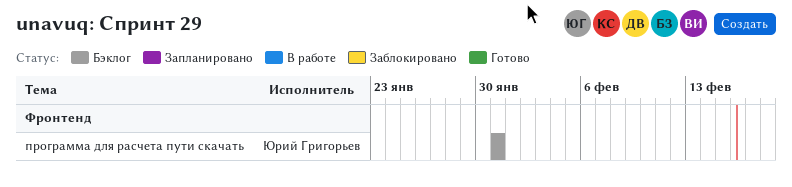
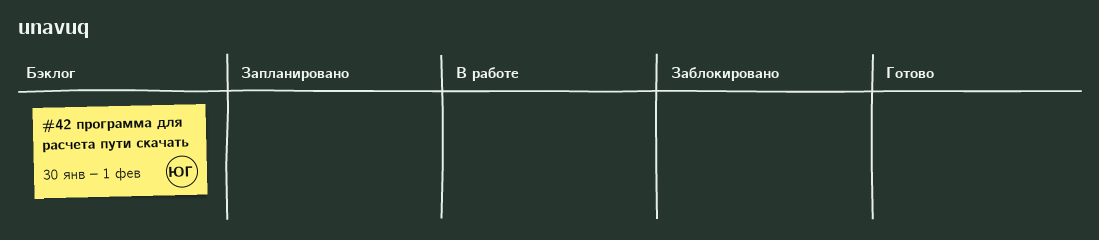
программа для расчета пути скачать, start: Jan 31 -> Jan 30
программа для расчета пути скачать, due: Jan 31 -> Feb 1

